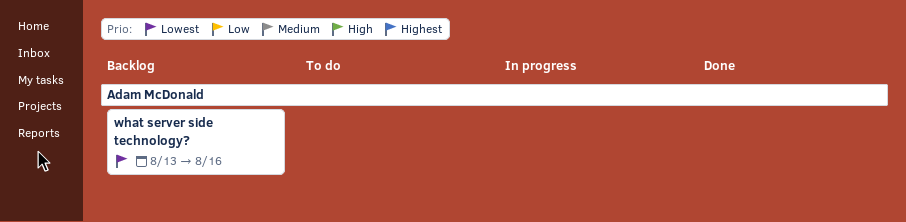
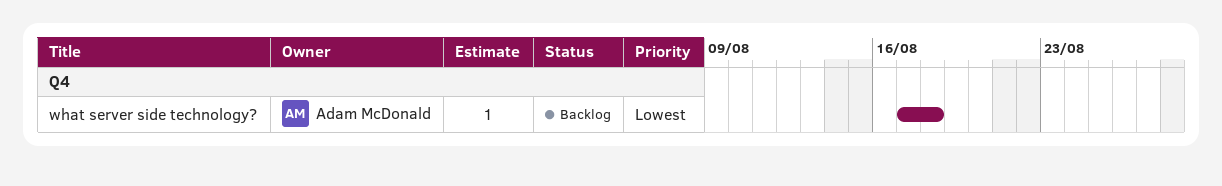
what server side technology?, start: Aug 13 -> Aug 17
what server side technology?, due: Aug 16 -> Aug 18

